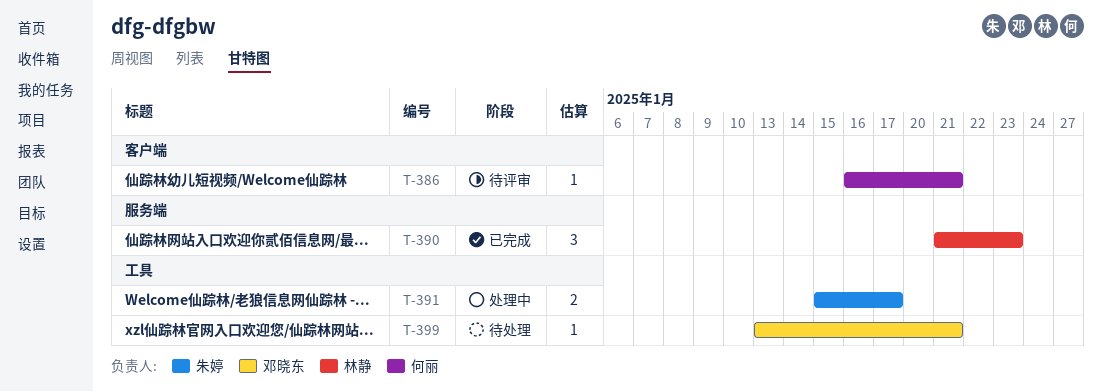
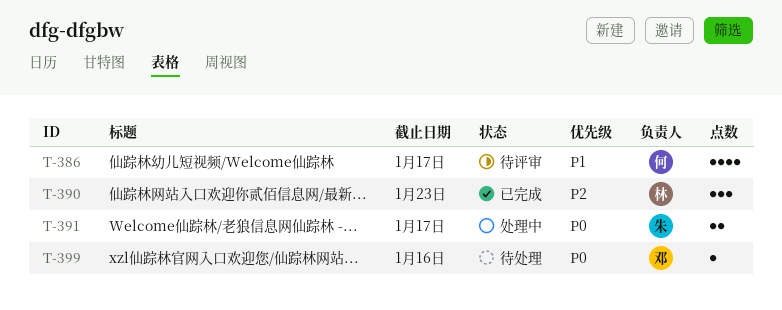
T-386, estimate: 1 -> 4
T-386, due: Jan 21 -> Jan 17
T-399, due: Jan 21 -> Jan 16

